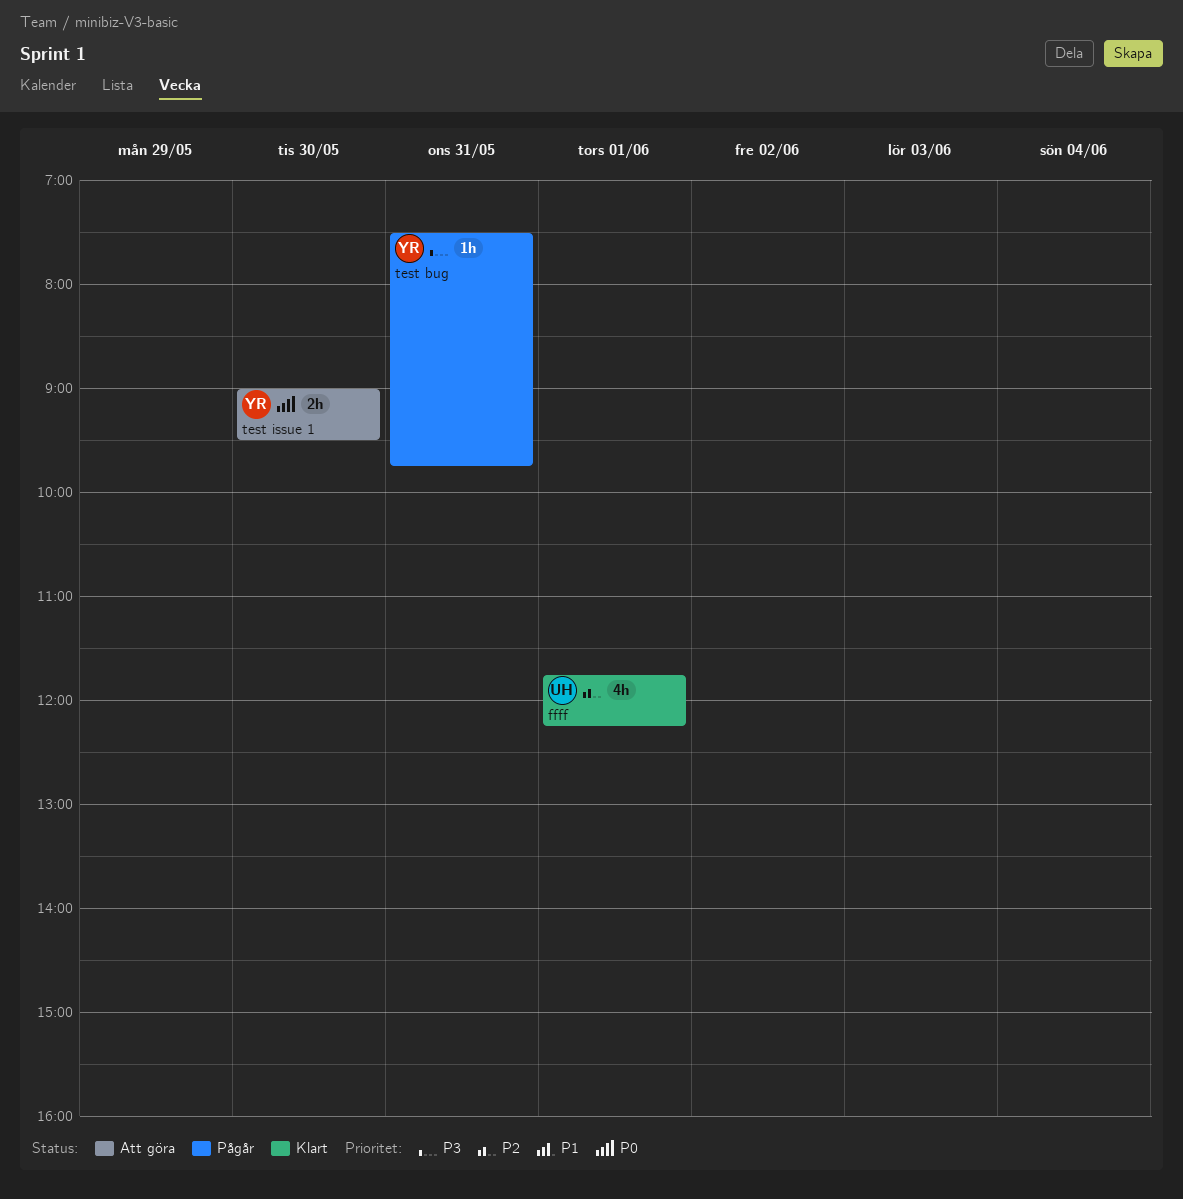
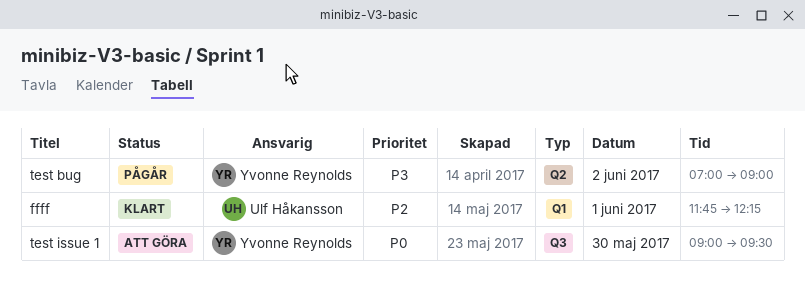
test bug, day: May 31 -> Jun 2
test bug, begins: 07:30 -> 07:00
test bug, ends: 09:45 -> 09:00

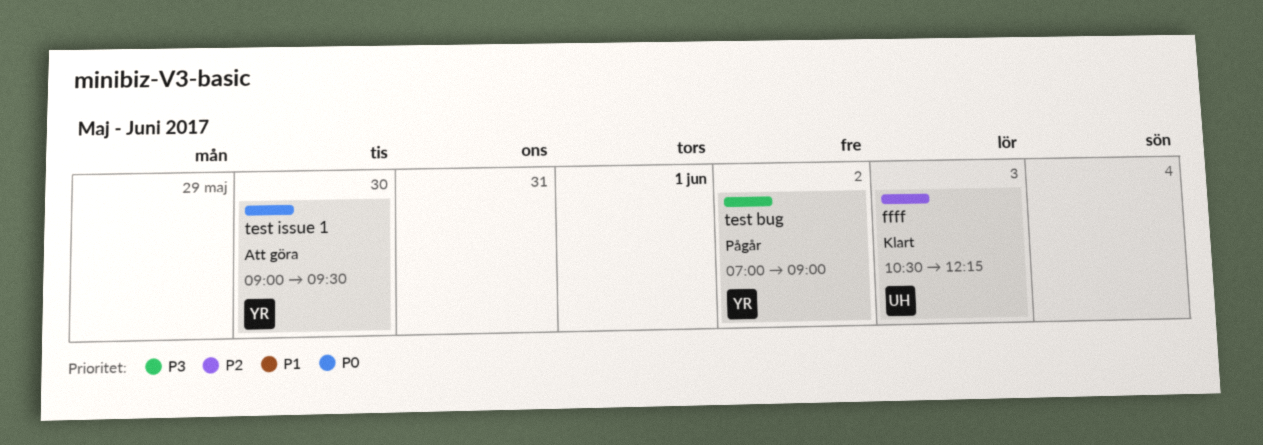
ffff, day: Jun 1 -> Jun 3
ffff, begins: 11:45 -> 10:30

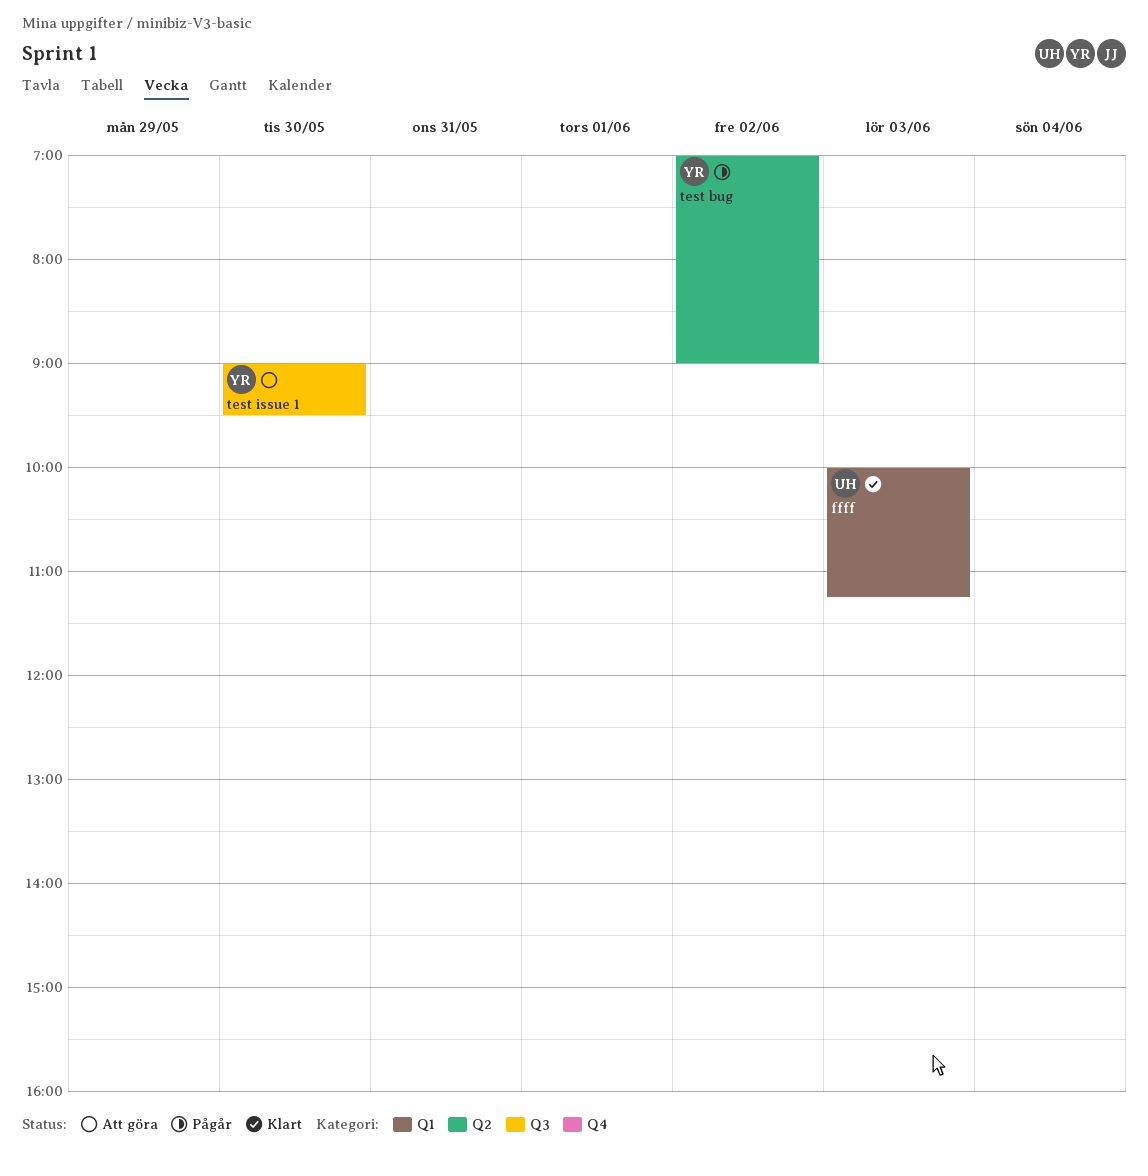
ffff, begins: 10:30 -> 10:00
ffff, ends: 12:15 -> 11:15

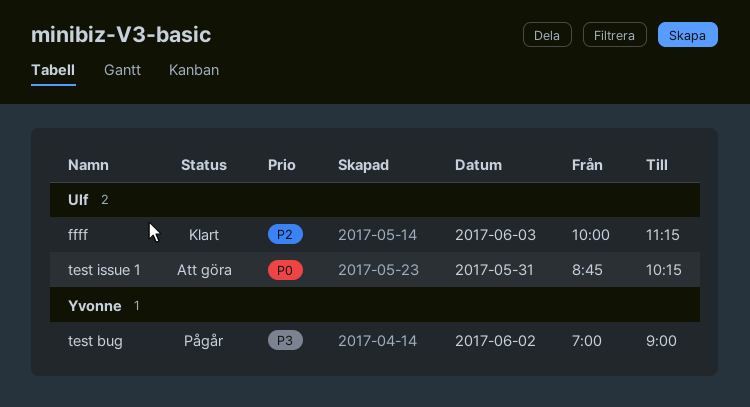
test issue 1, owner: Yvonne -> Ulf
test issue 1, day: May 30 -> May 31
test issue 1, begins: 09:00 -> 08:45
test issue 1, ends: 09:30 -> 10:15

